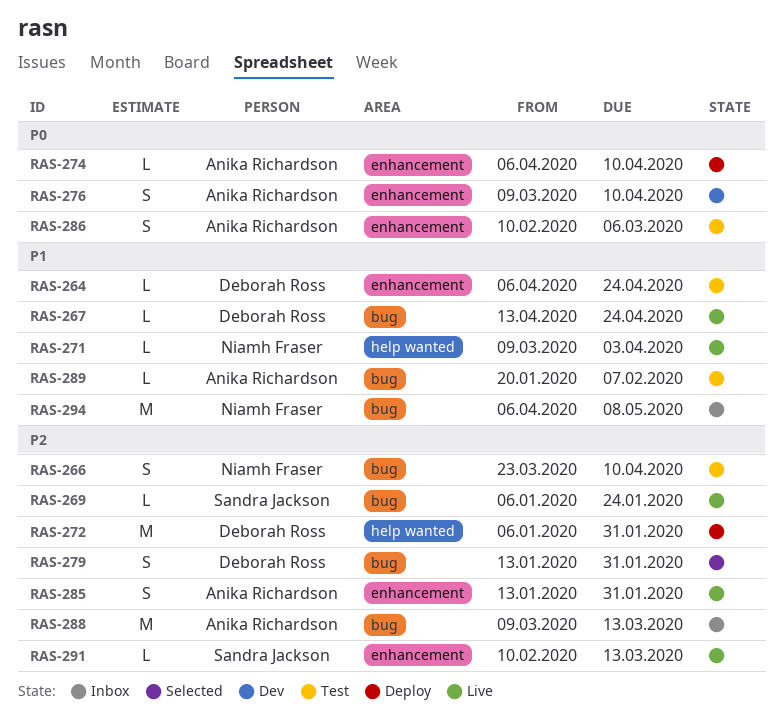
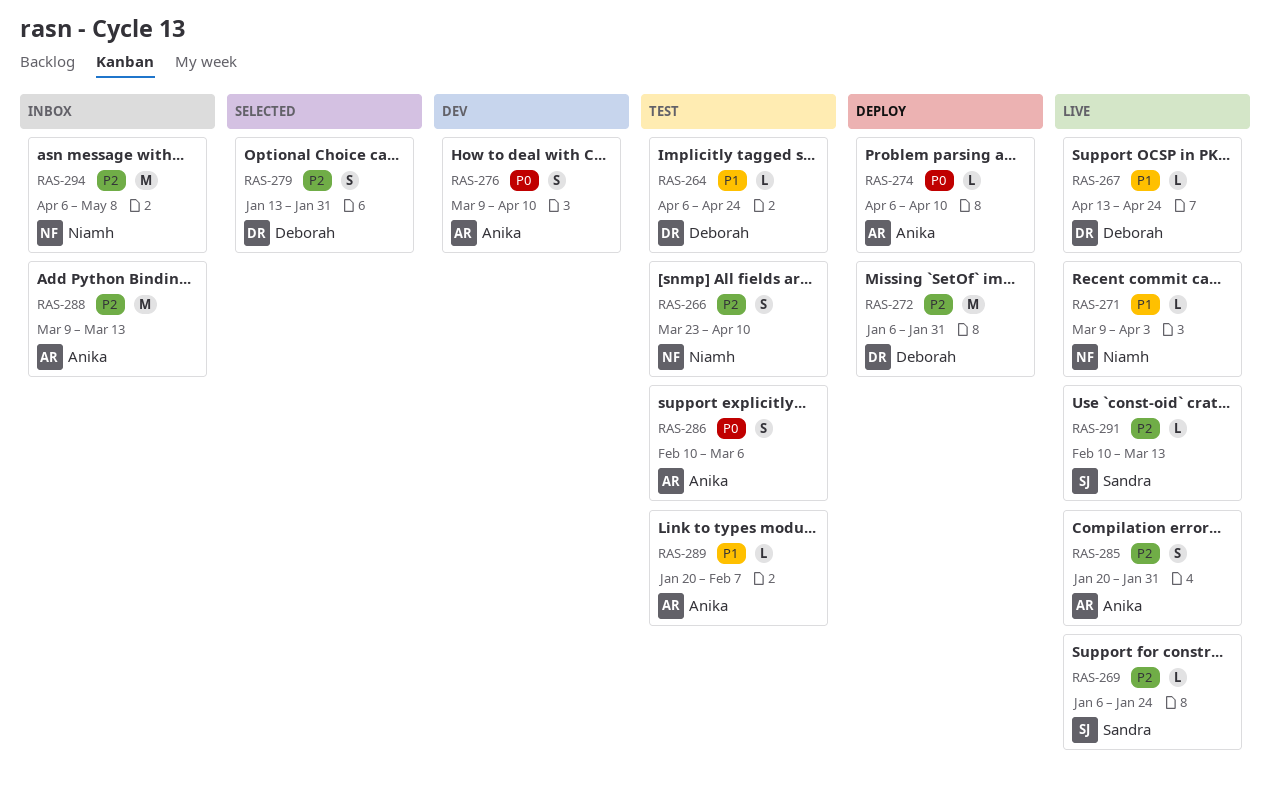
RAS-285, start: Jan 13 -> Jan 20
RAS-294, priority: P1 -> P2

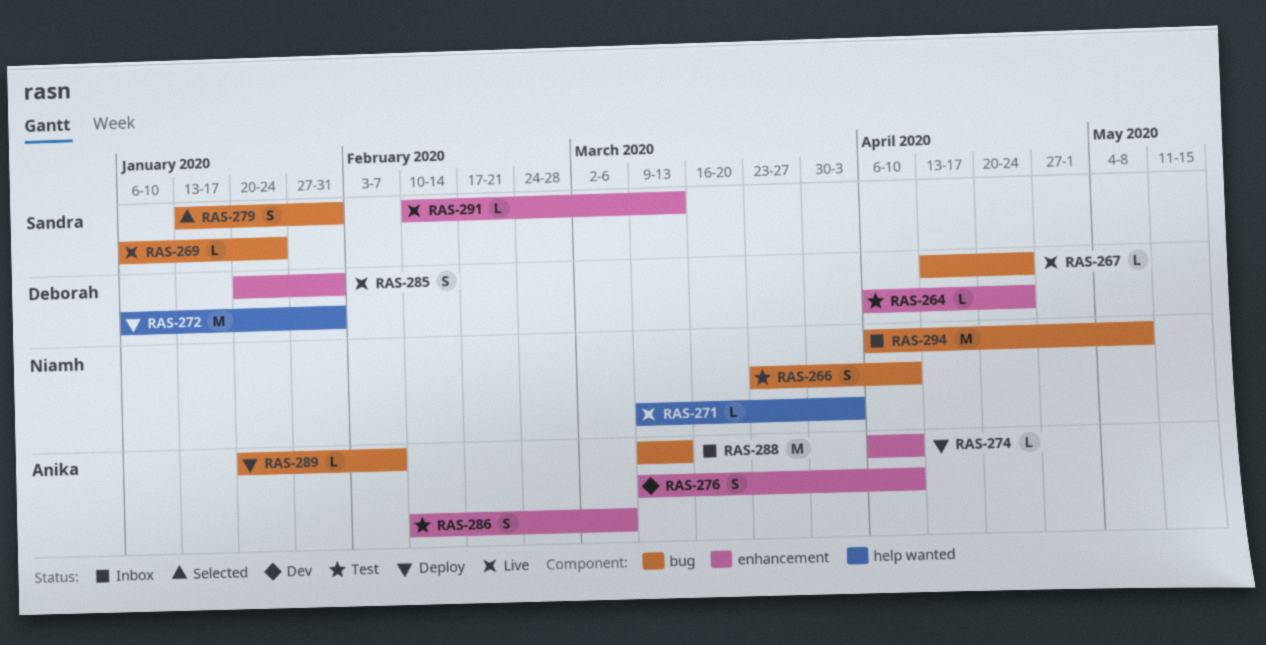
RAS-279, owner: Deborah -> Sandra
RAS-285, owner: Anika -> Deborah
RAS-289, status: Test -> Deploy

